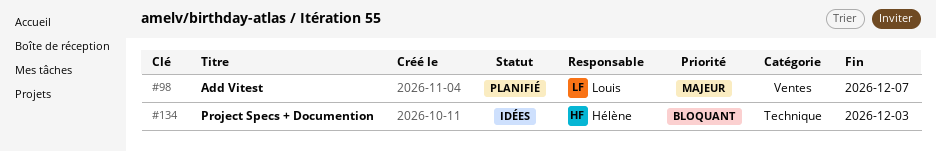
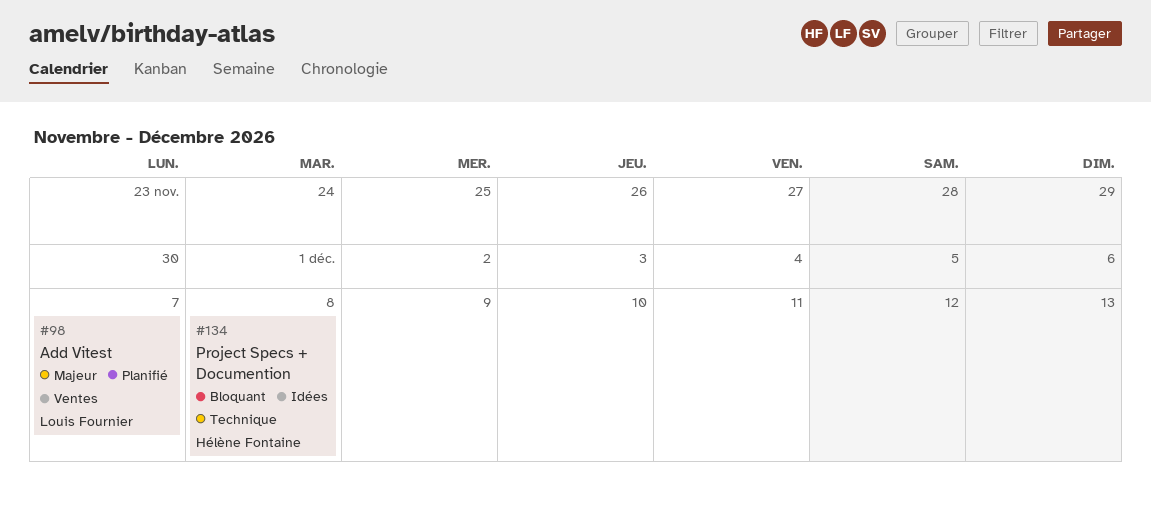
#134, due: Dec 3 -> Dec 8

